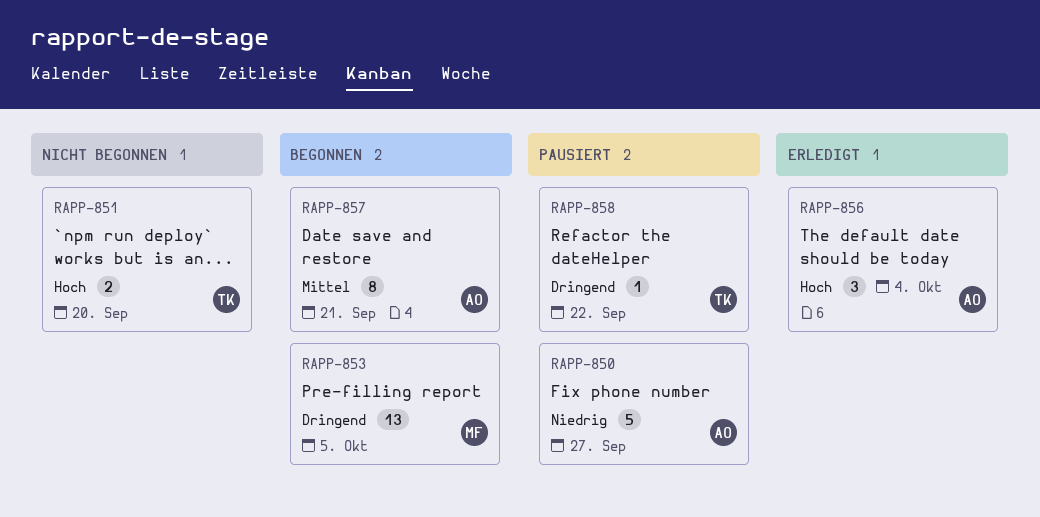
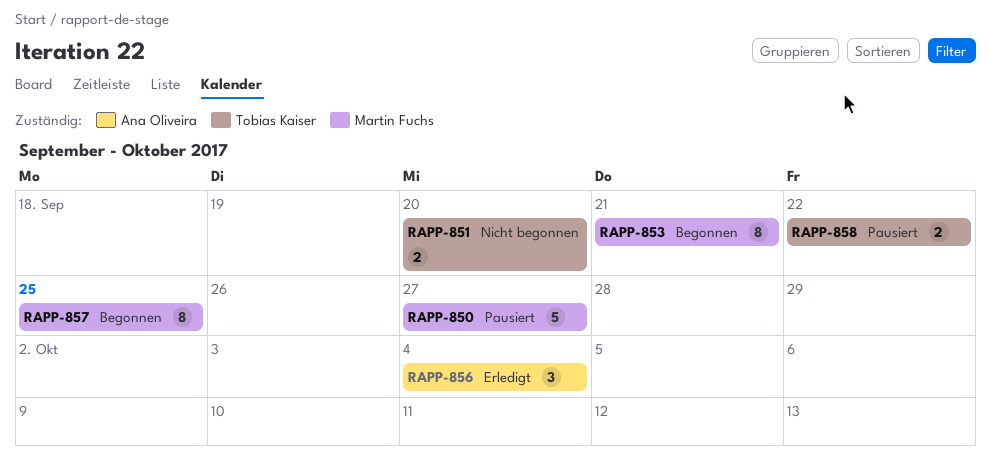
RAPP-850, owner: Ana Oliveira -> Martin Fuchs
RAPP-853, estimate: 13 -> 8
RAPP-853, due: Oct 5 -> Sep 21
RAPP-857, owner: Ana Oliveira -> Martin Fuchs
RAPP-857, due: Sep 21 -> Sep 25
RAPP-858, estimate: 1 -> 2

